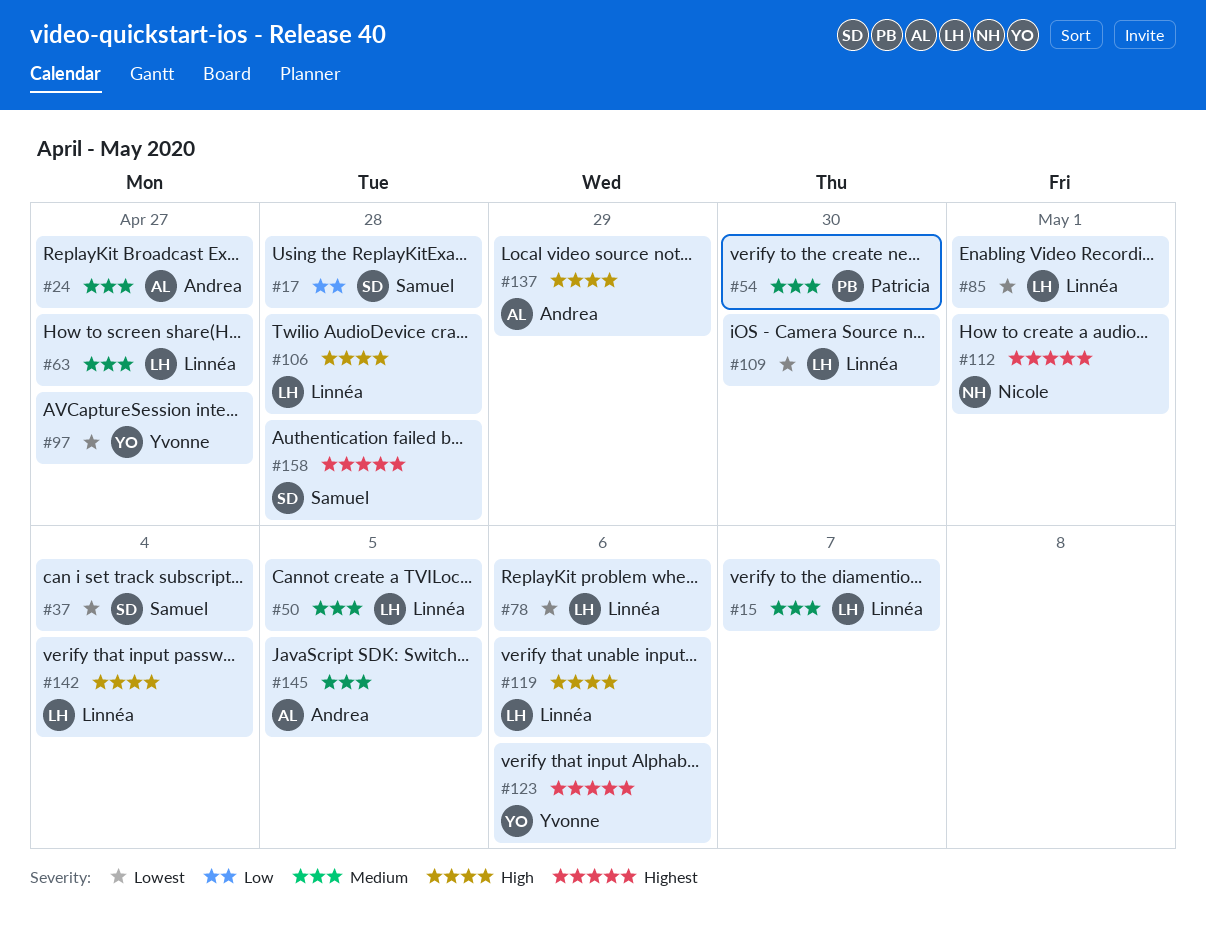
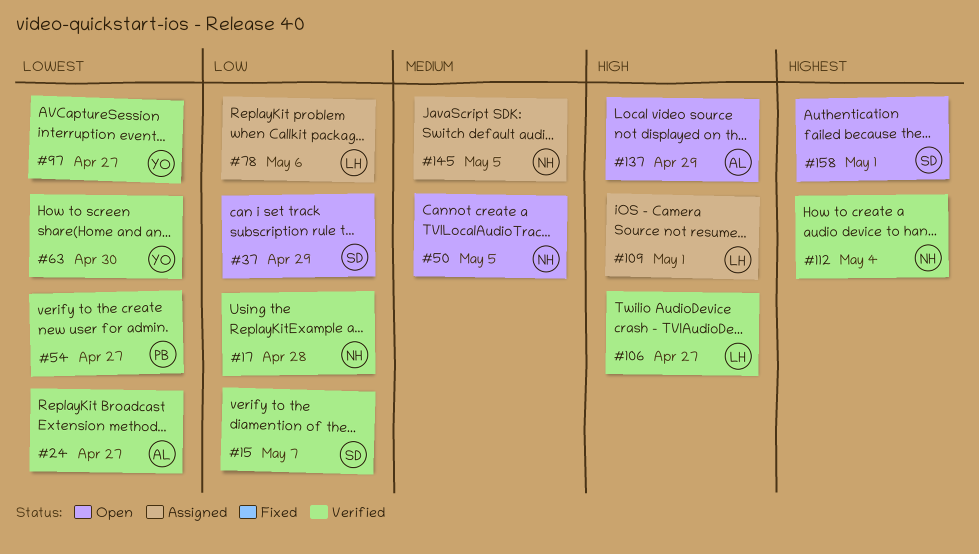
#15, owner: Linnéa -> Samuel
#15, priority: Medium -> Low
#17, owner: Samuel -> Nicole
#24, priority: Medium -> Lowest
#37, priority: Lowest -> Low
#37, due: May 4 -> Apr 29
#50, owner: Linnéa -> Nicole
#54, priority: Medium -> Lowest
#54, due: Apr 30 -> Apr 27
#63, owner: Linnéa -> Yvonne
#63, priority: Medium -> Lowest
#63, due: Apr 27 -> Apr 30
#78, priority: Lowest -> Low
#85: present -> none
#106, due: Apr 28 -> Apr 27
#109, priority: Lowest -> High
#109, due: Apr 30 -> May 1
#112, due: May 1 -> May 4
#119: present -> none
#123: present -> none
#142: present -> none
#145, owner: Andrea -> Nicole
#158, due: Apr 28 -> May 1

